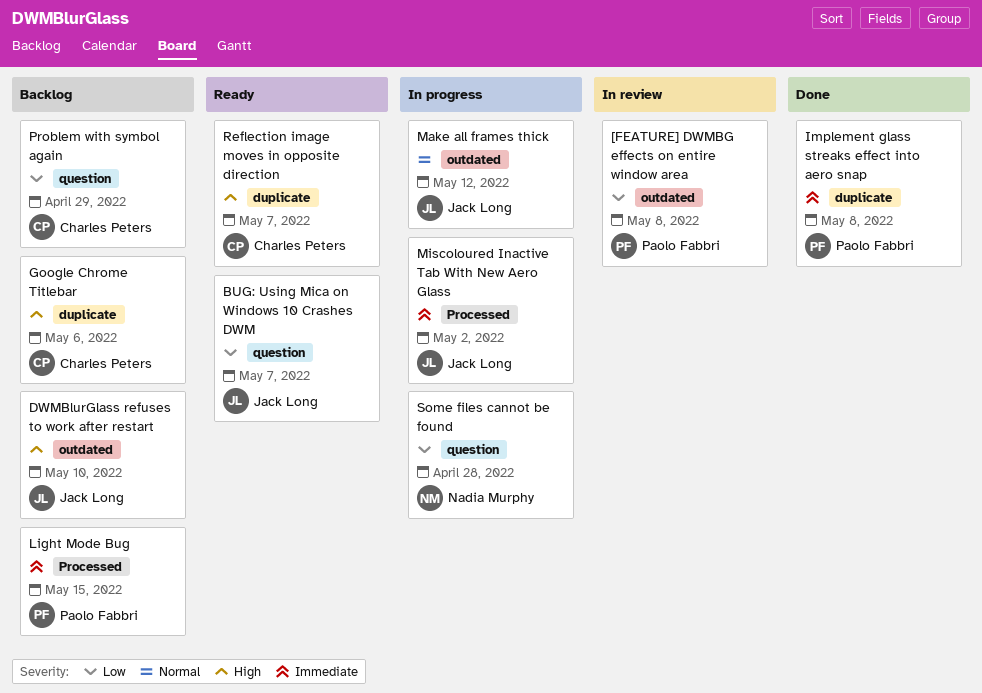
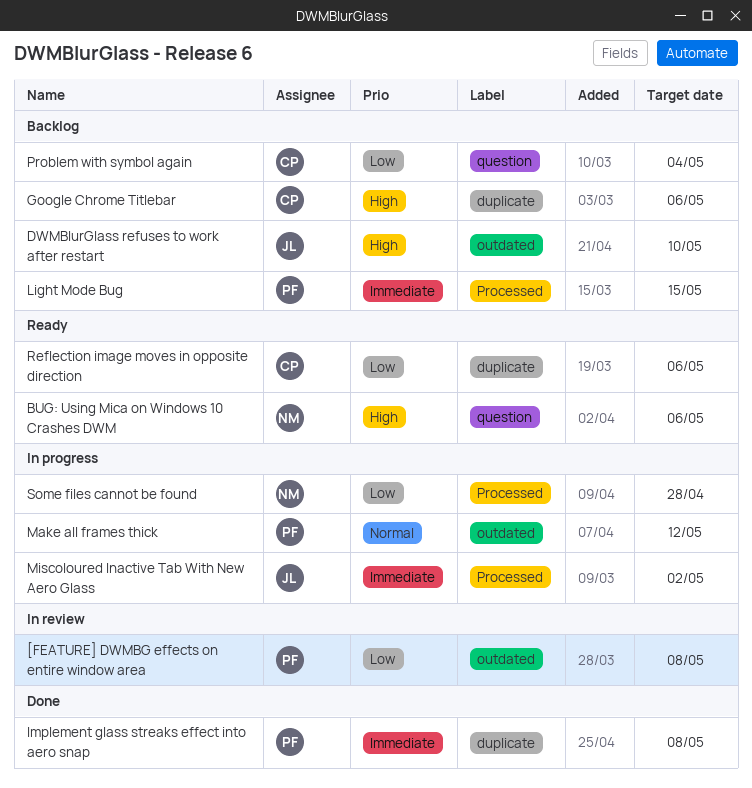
BUG: Using Mica on Windows 10 Crashes DWM, owner: Jack Long -> Nadia Murphy
BUG: Using Mica on Windows 10 Crashes DWM, priority: Low -> High
BUG: Using Mica on Windows 10 Crashes DWM, due: May 7 -> May 6
Make all frames thick, owner: Jack Long -> Paolo Fabbri
Problem with symbol again, due: Apr 29 -> May 4
Reflection image moves in opposite direction, priority: High -> Low
Reflection image moves in opposite direction, due: May 7 -> May 6
Some files cannot be found, label: question -> Processed

